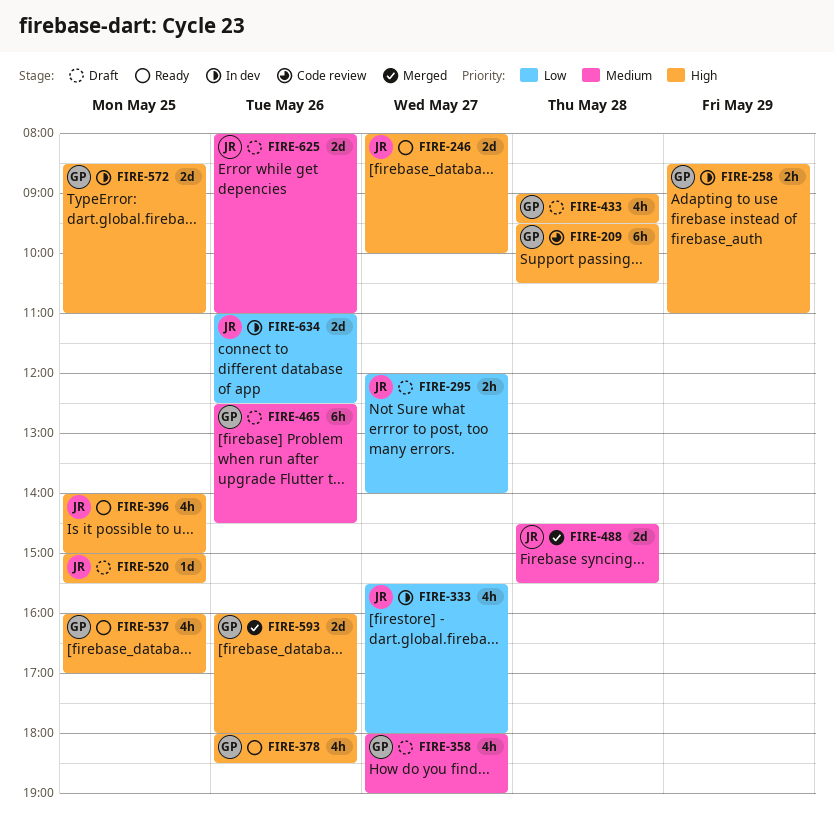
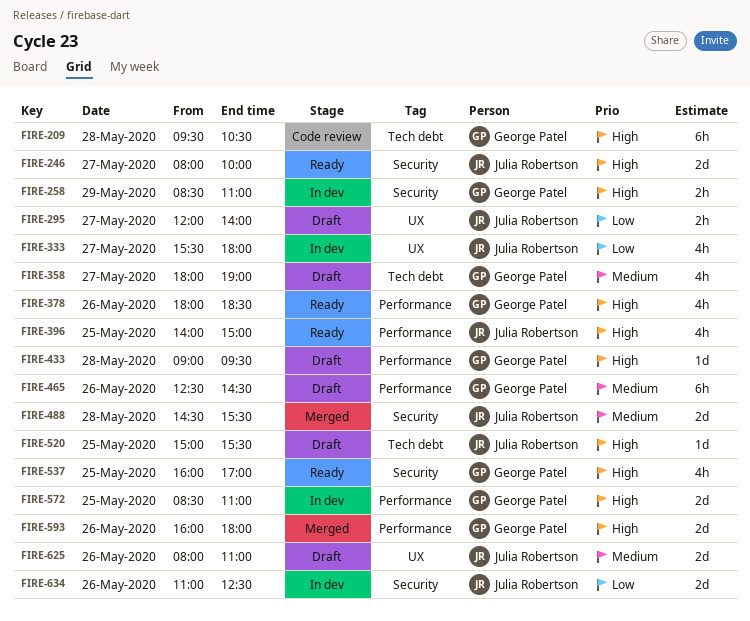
FIRE-433, estimate: 4h -> 1d

